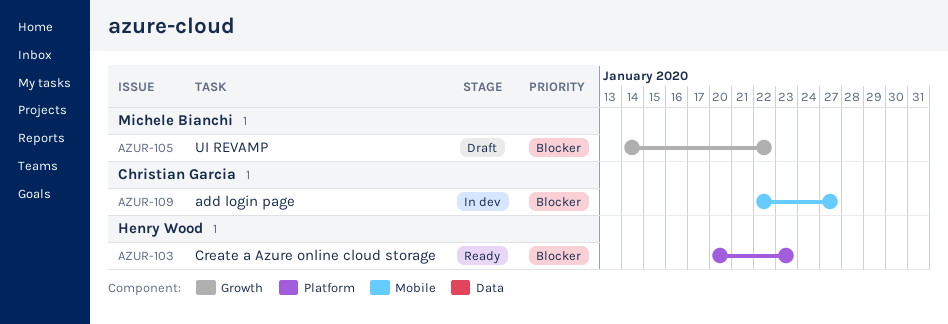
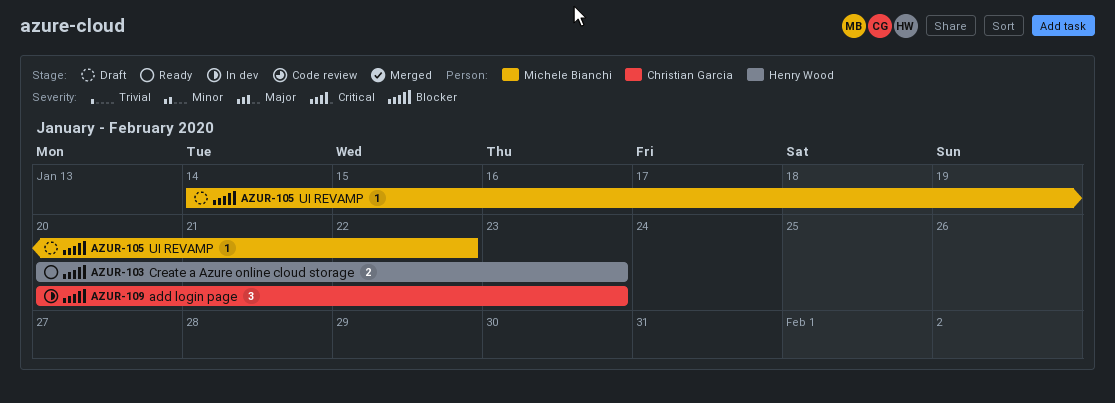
AZUR-109, start: Jan 22 -> Jan 20
AZUR-109, due: Jan 27 -> Jan 23

